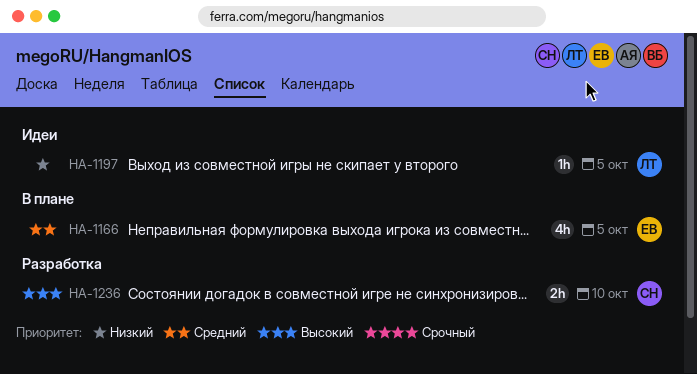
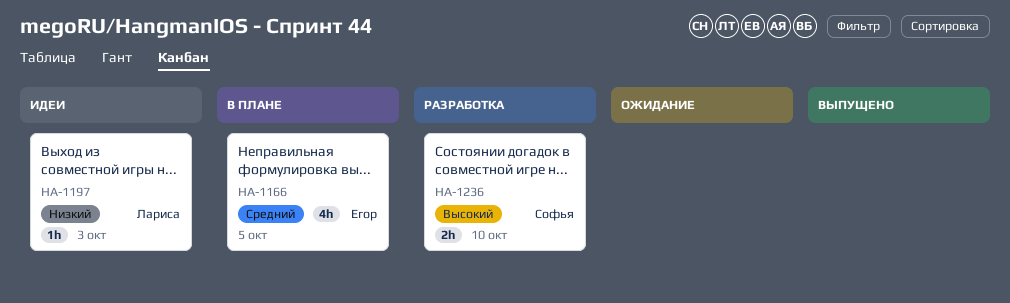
HA-1197, due: Oct 5 -> Oct 3

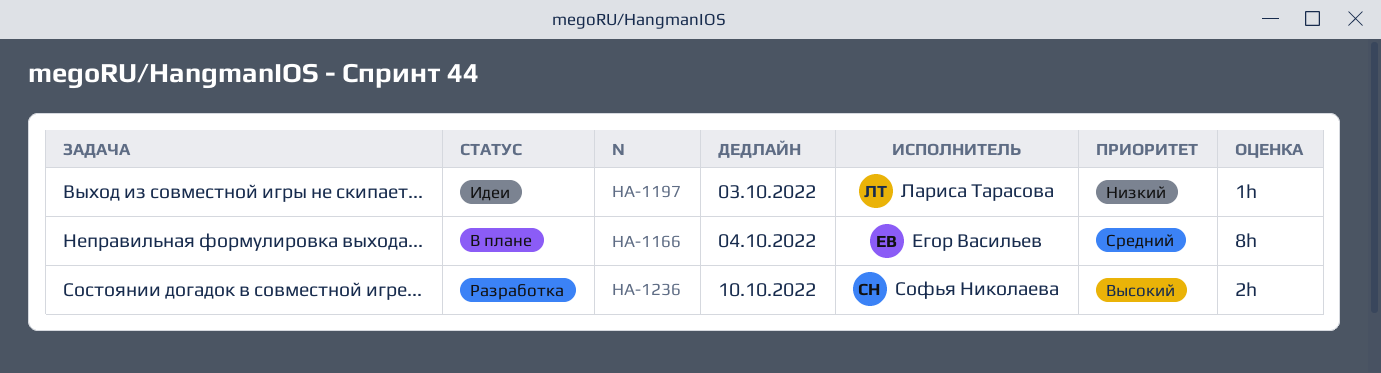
HA-1166, estimate: 4h -> 8h
HA-1166, due: Oct 5 -> Oct 4

